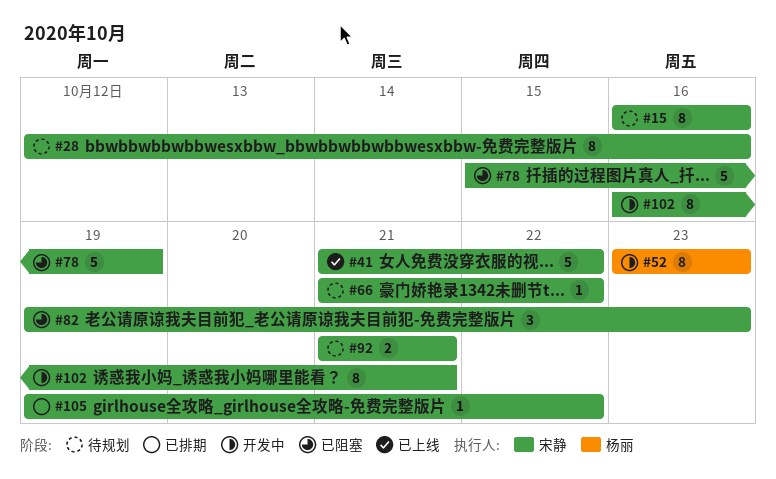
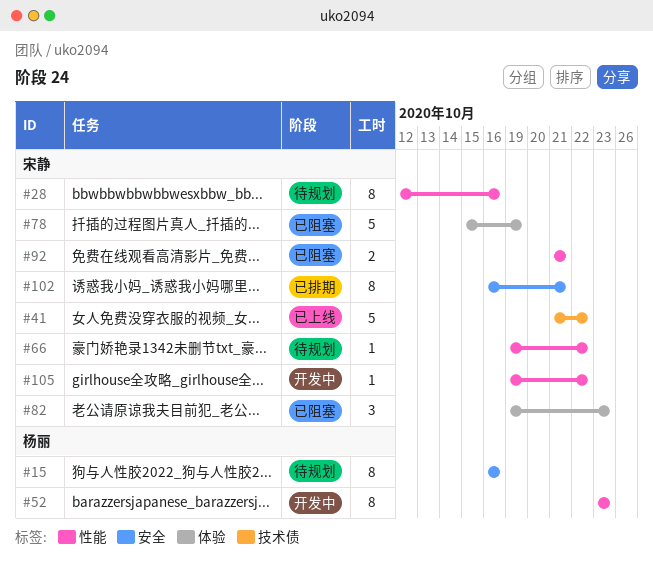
#15, owner: 宋静 -> 杨丽
#66, start: Oct 21 -> Oct 19
#92, status: 待规划 -> 已阻塞
#102, status: 开发中 -> 已排期
#105, status: 已排期 -> 开发中

